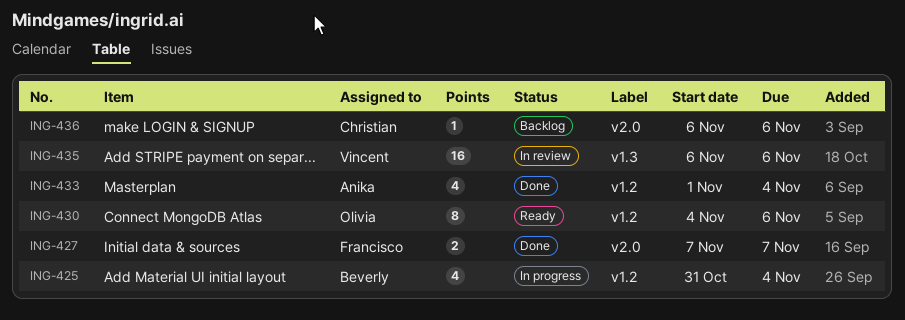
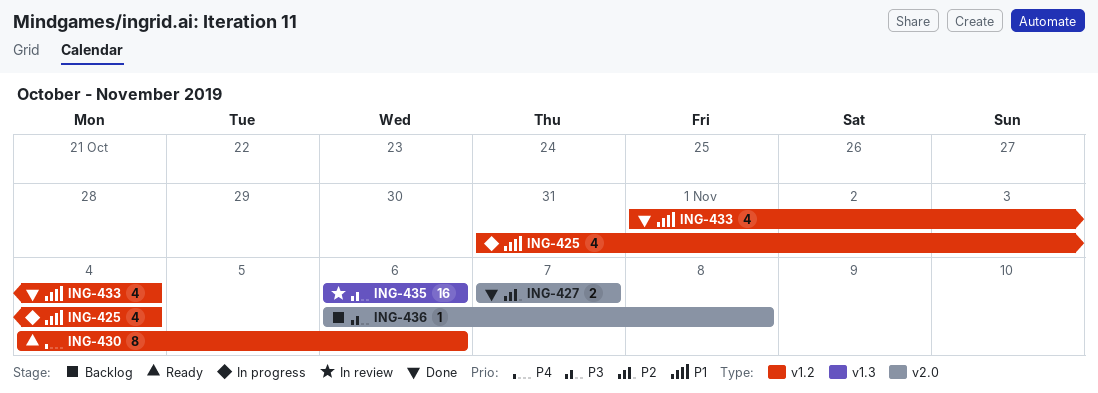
ING-436, due: Nov 6 -> Nov 8

